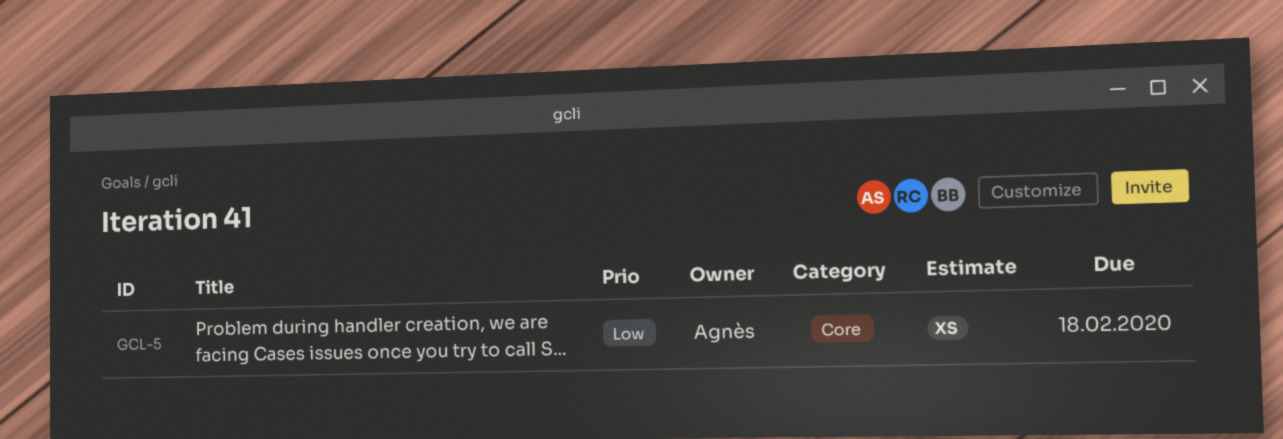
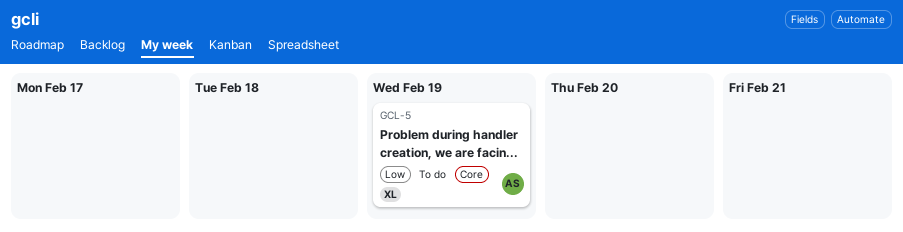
GCL-5, estimate: XS -> XL
GCL-5, due: Feb 18 -> Feb 19

